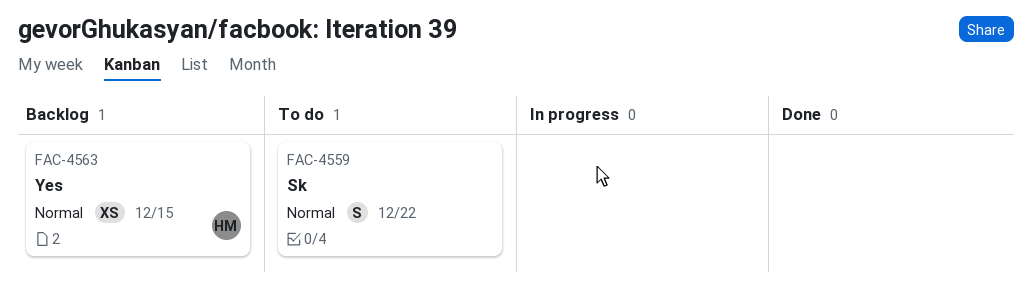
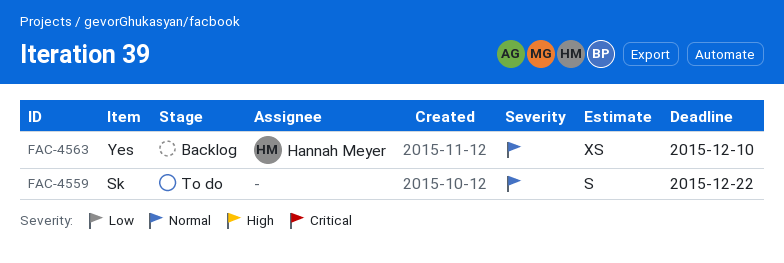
FAC-4563, due: Dec 15 -> Dec 10

